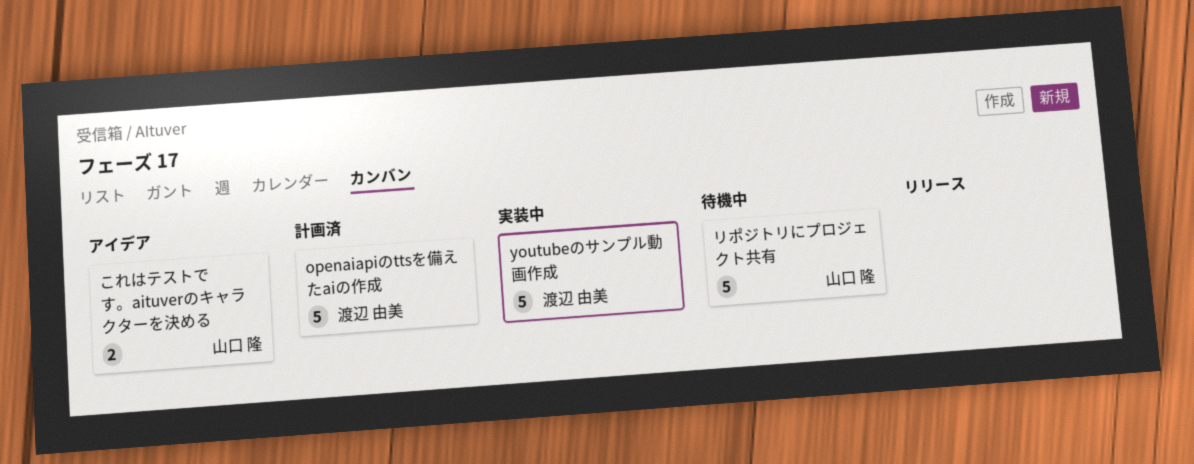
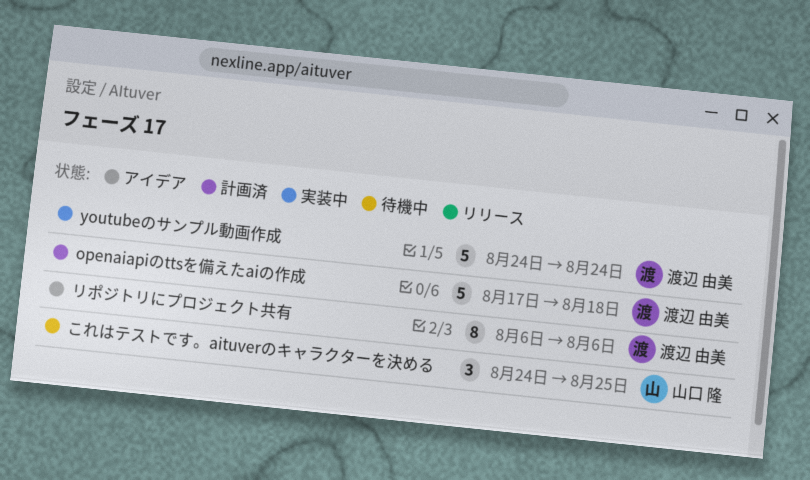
これはテストです。aituverのキャラクターを決める, status: アイデア -> 待機中
これはテストです。aituverのキャラクターを決める, estimate: 2 -> 3
リポジトリにプロジェクト共有, status: 待機中 -> アイデア
リポジトリにプロジェクト共有, owner: 山口 隆 -> 渡辺 由美
リポジトリにプロジェクト共有, estimate: 5 -> 8

